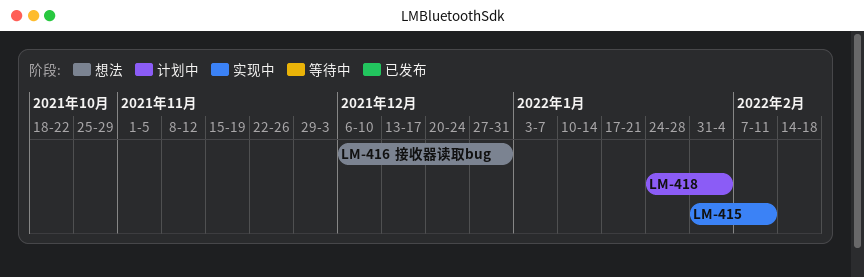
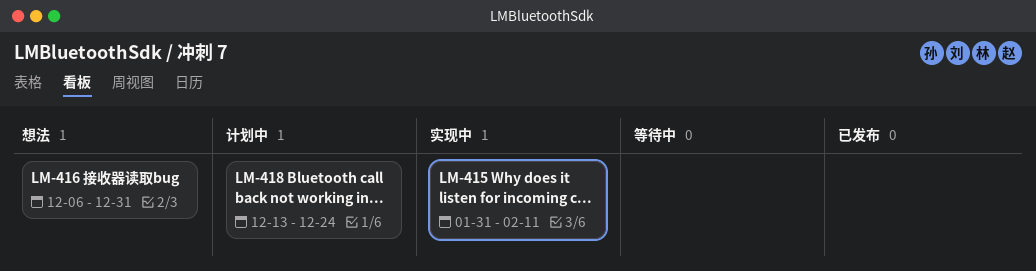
LM-418, start: Jan 24 -> Dec 13
LM-418, due: Feb 4 -> Dec 24

